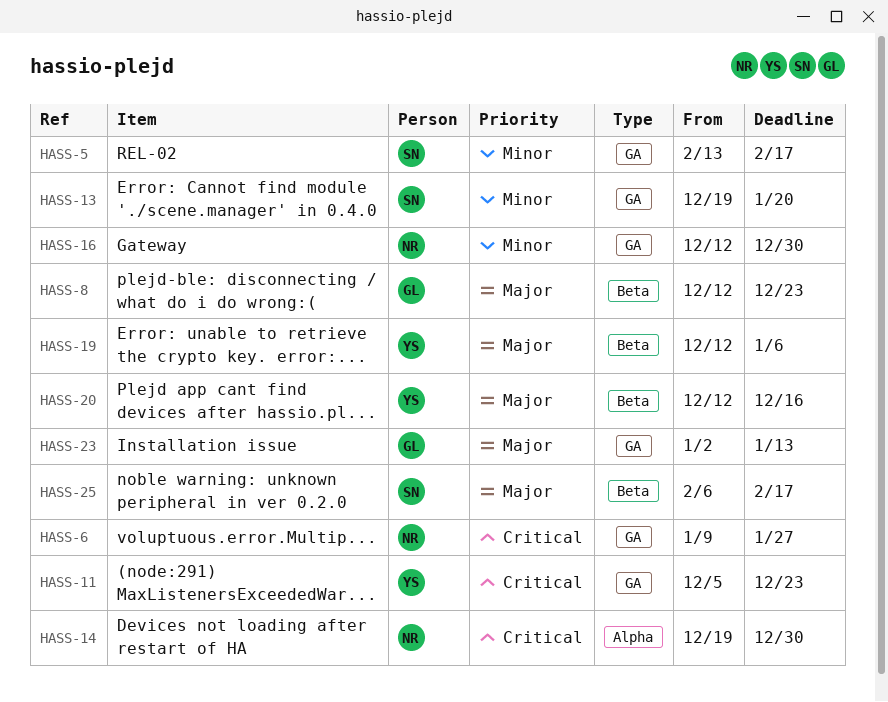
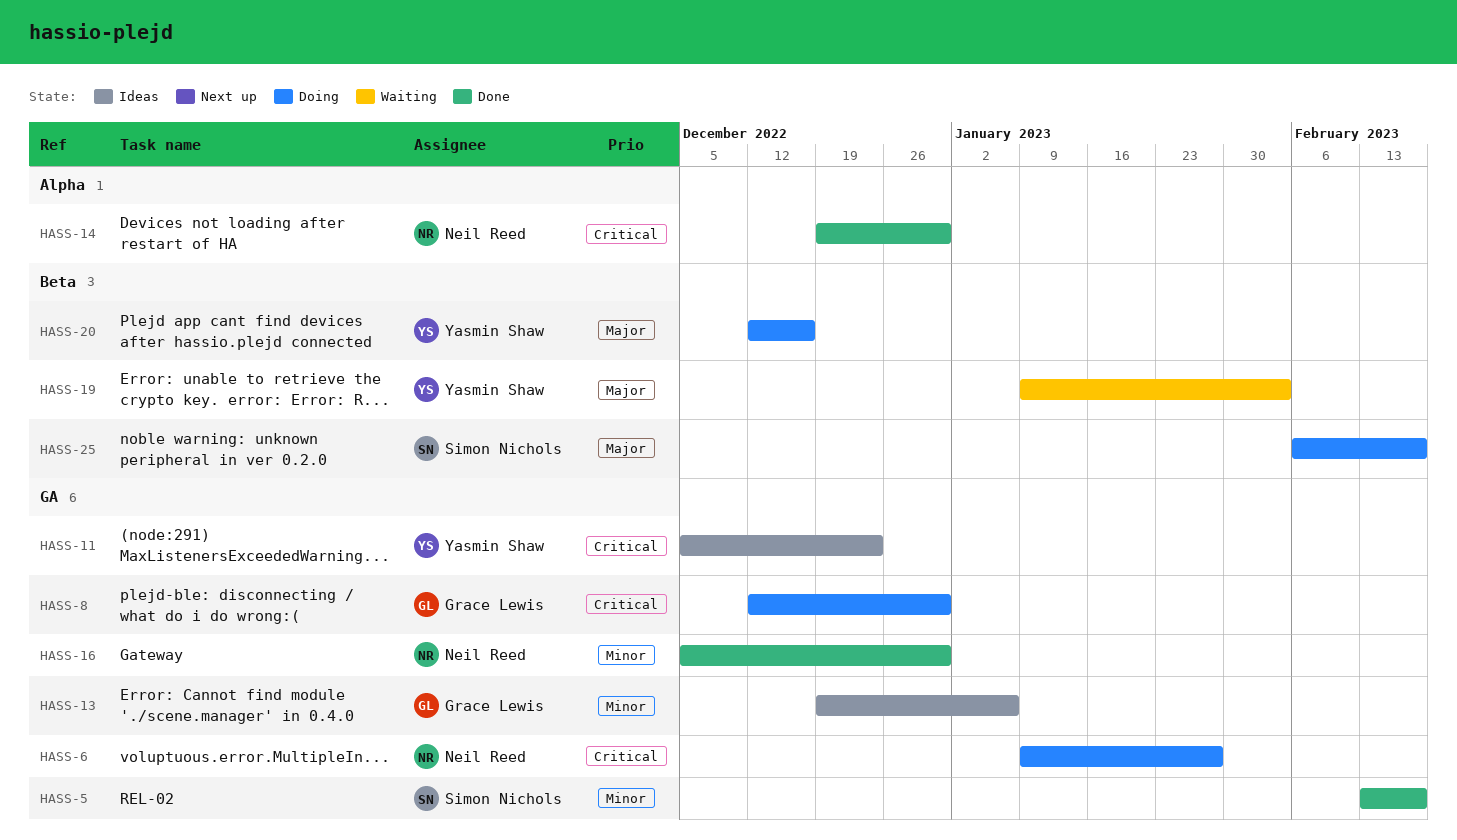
HASS-8, priority: Major -> Critical
HASS-8, label: Beta -> GA
HASS-8, due: Dec 23 -> Dec 30
HASS-13, owner: Simon Nichols -> Grace Lewis
HASS-13, due: Jan 20 -> Jan 6
HASS-16, start: Dec 12 -> Dec 5
HASS-19, start: Dec 12 -> Jan 9
HASS-19, due: Jan 6 -> Feb 3
HASS-23: present -> none

